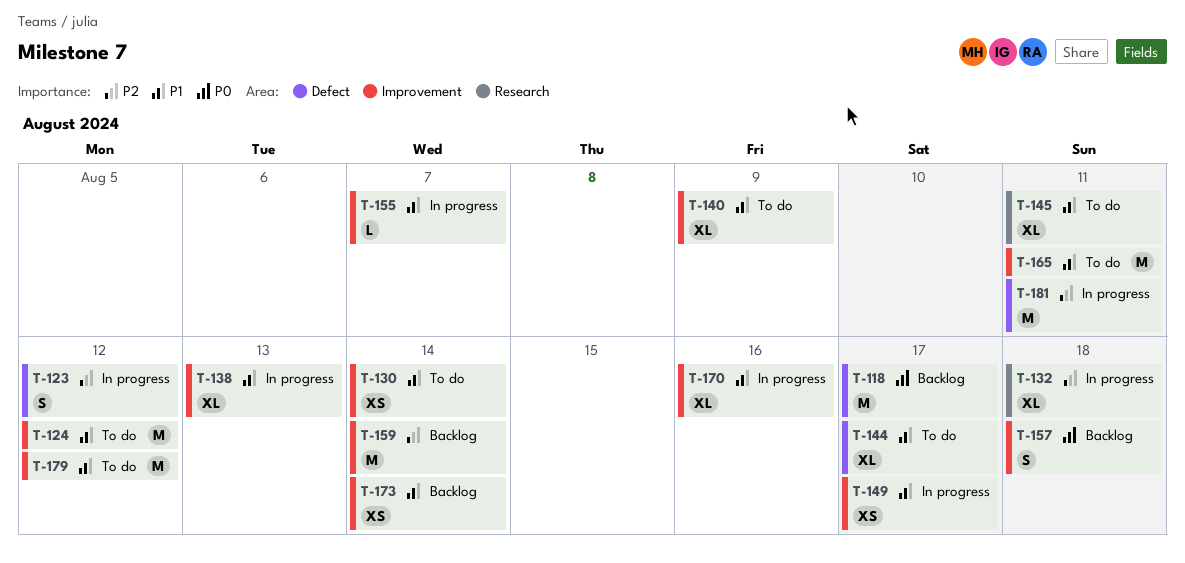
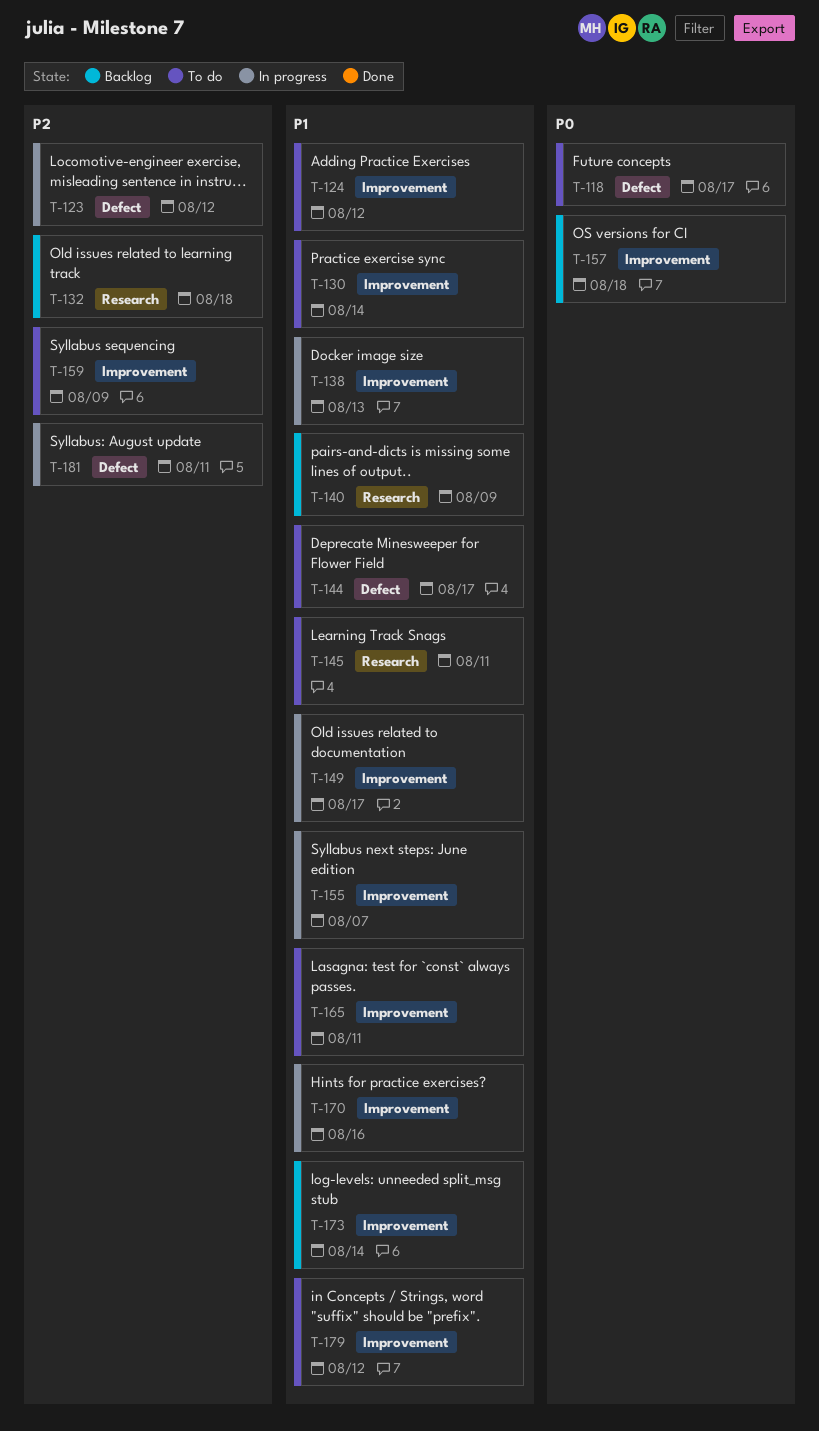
T-118, status: Backlog -> To do
T-132, status: In progress -> Backlog
T-140, status: To do -> Backlog
T-140, label: Improvement -> Research
T-159, status: Backlog -> To do
T-159, due: Aug 14 -> Aug 9

